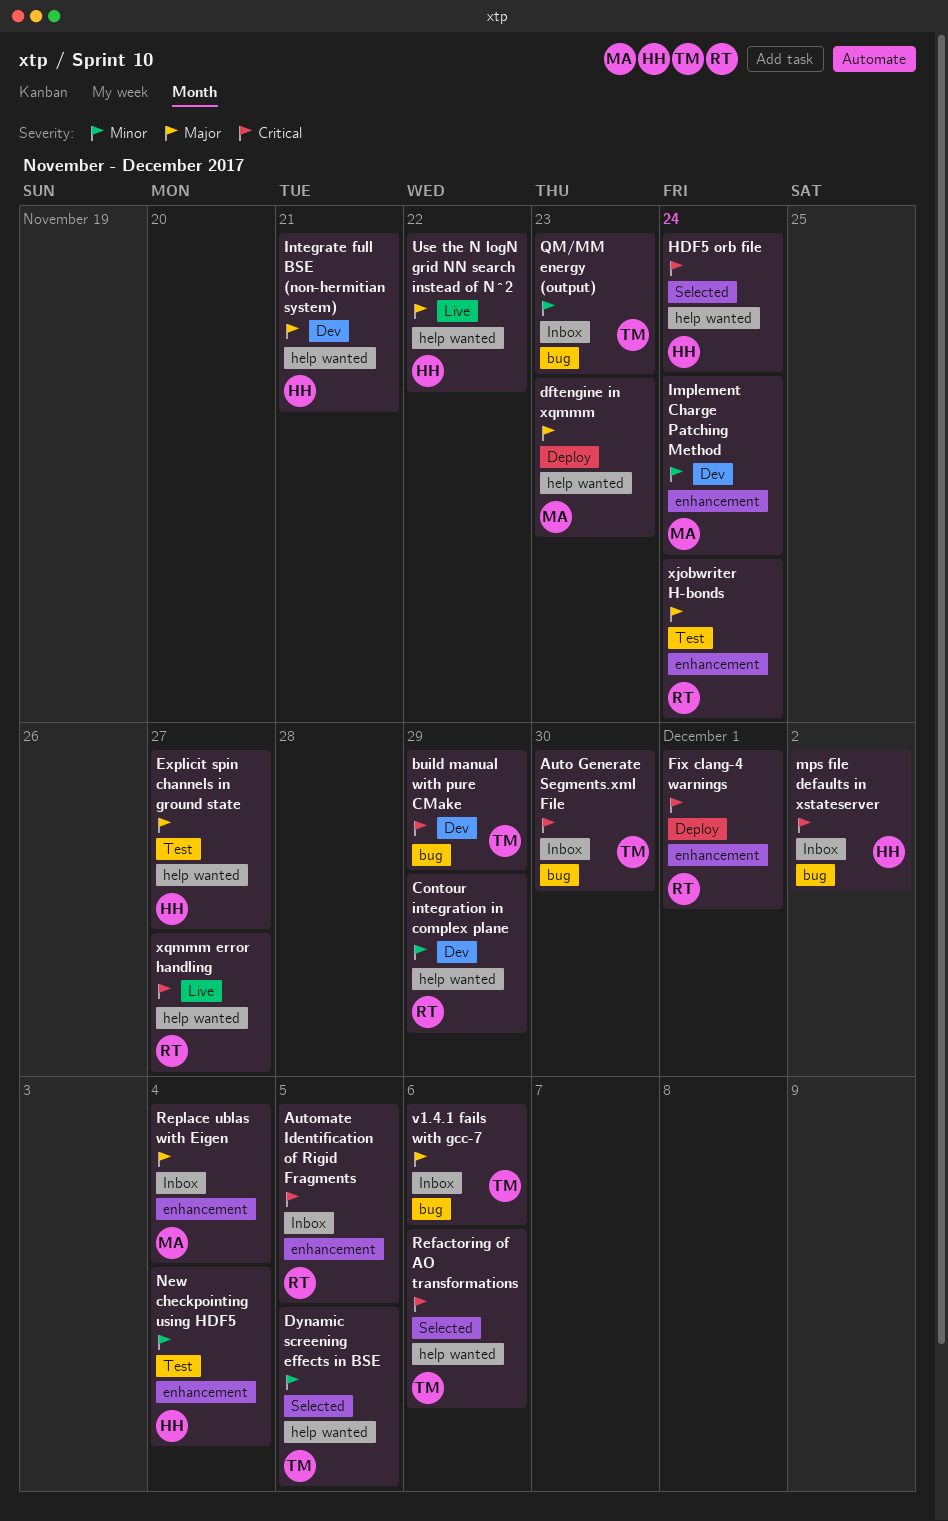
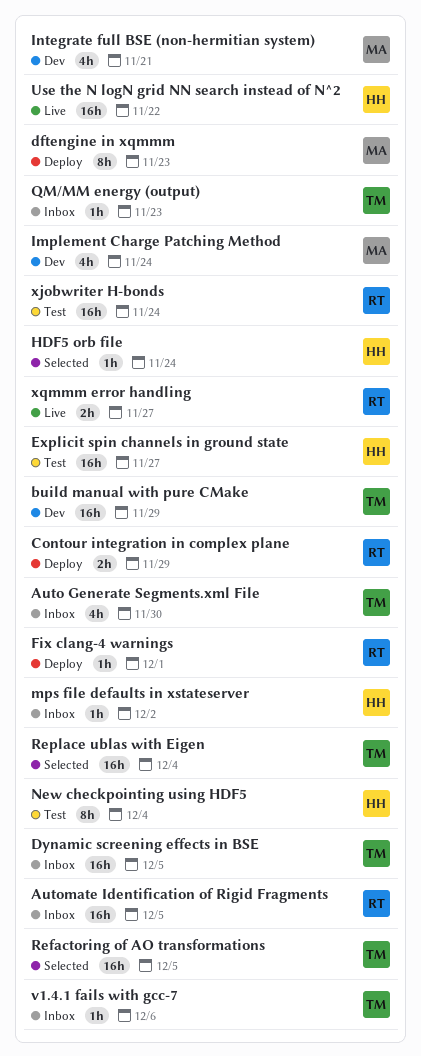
Contour integration in complex plane, status: Dev -> Deploy
Dynamic screening effects in BSE, status: Selected -> Inbox
Integrate full BSE (non-hermitian system), owner: HH -> MA
Refactoring of AO transformations, due: Dec 6 -> Dec 5
Replace ublas with Eigen, status: Inbox -> Selected
Replace ublas with Eigen, owner: MA -> TM

